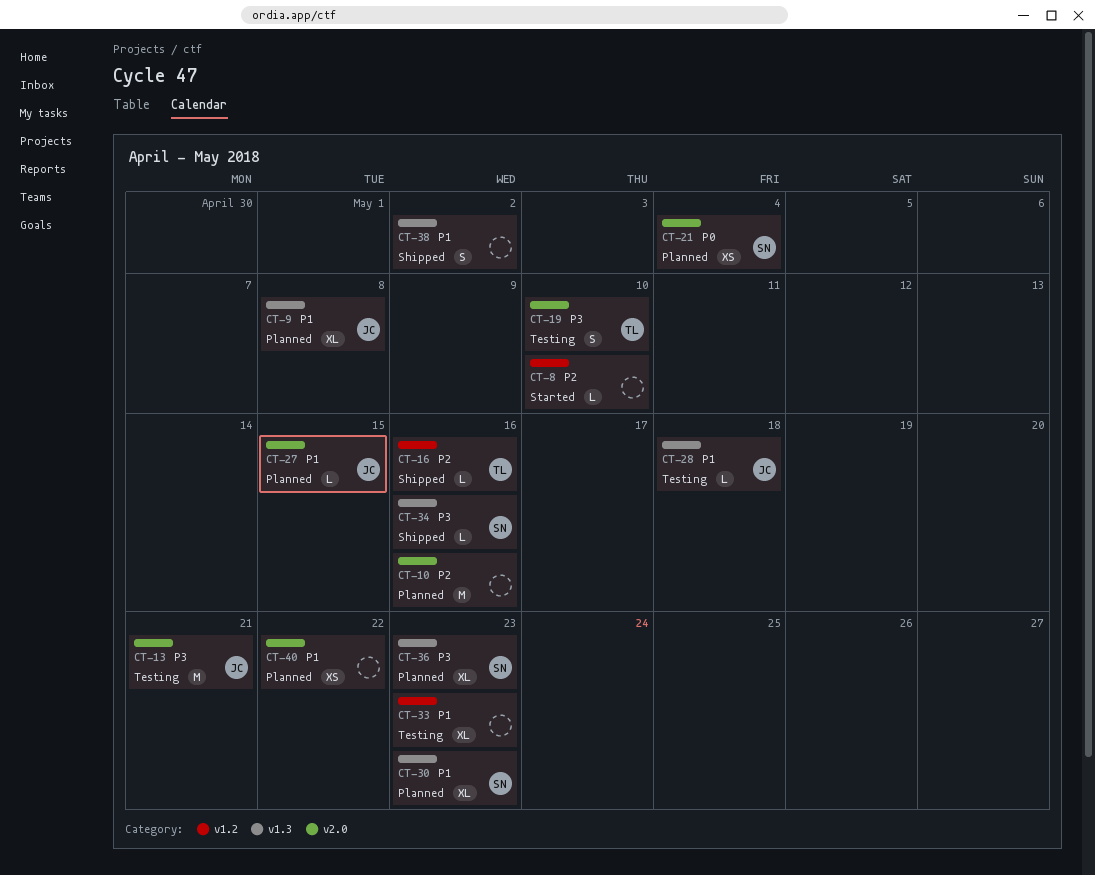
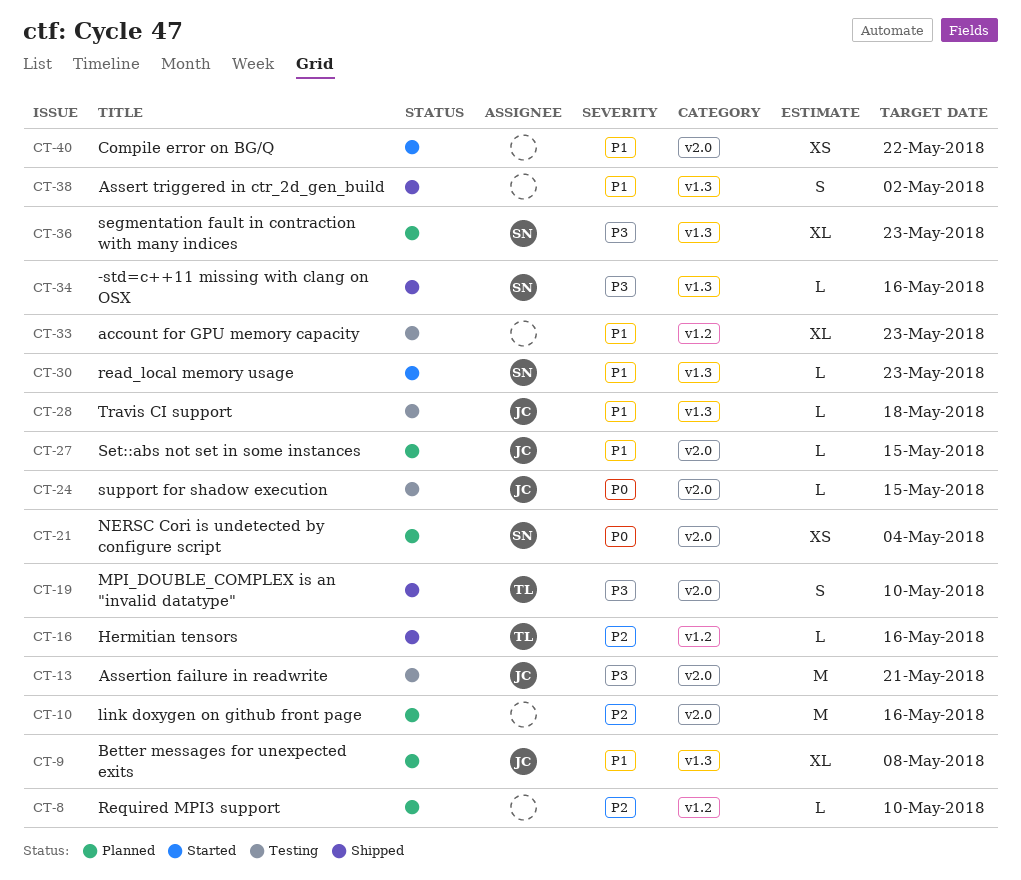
CT-8, status: Started -> Planned
CT-19, status: Testing -> Shipped
CT-24: none -> present
CT-30, status: Planned -> Started
CT-30, estimate: XL -> L
CT-40, status: Planned -> Started

